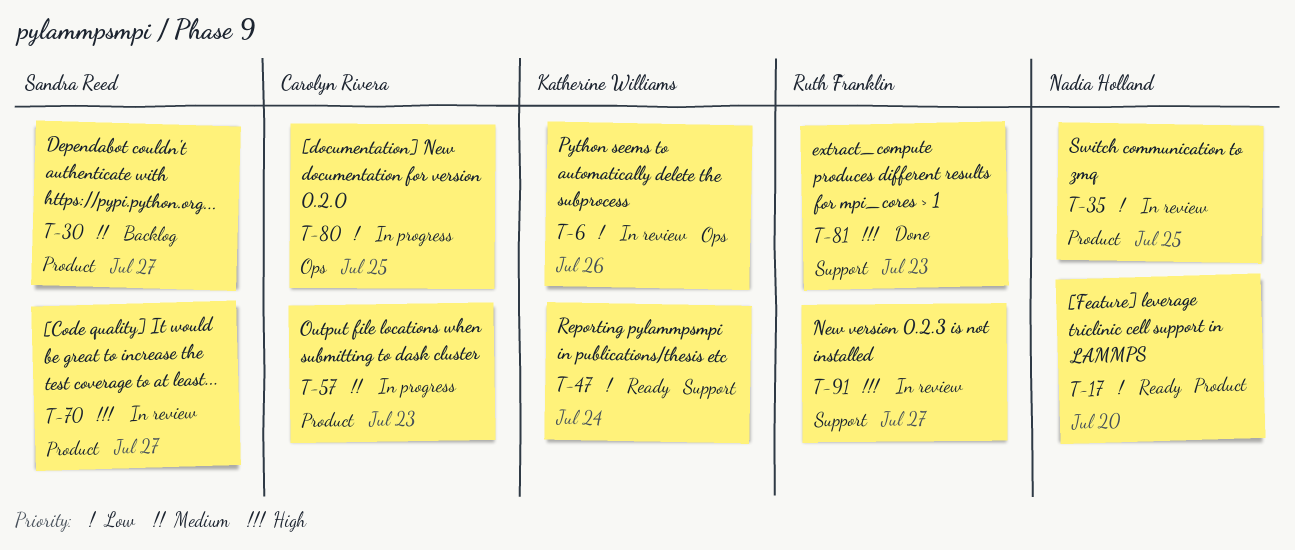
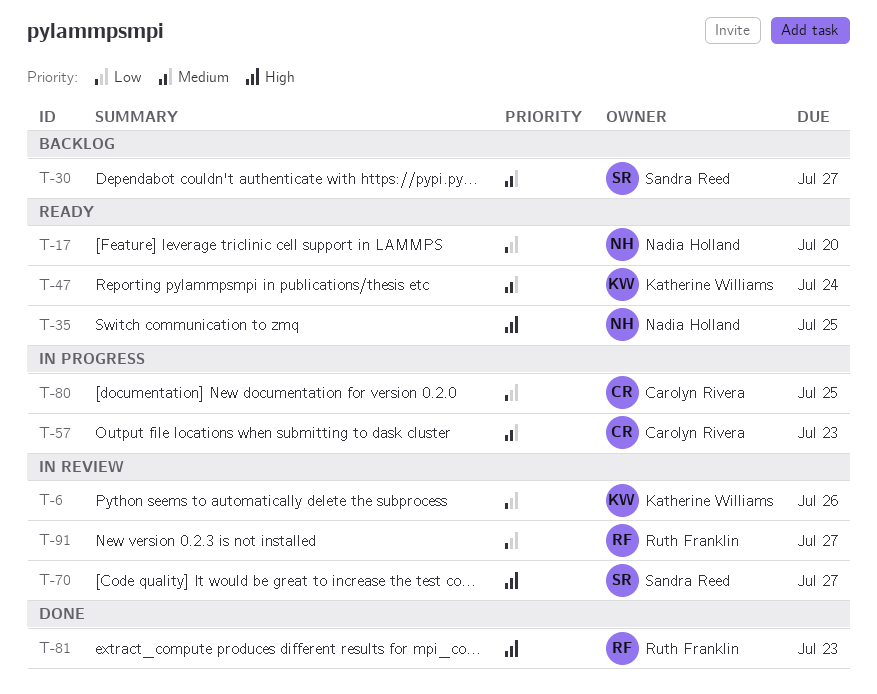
T-35, status: In review -> Ready
T-35, priority: Low -> High
T-47, priority: Low -> Medium
T-91, priority: High -> Low

